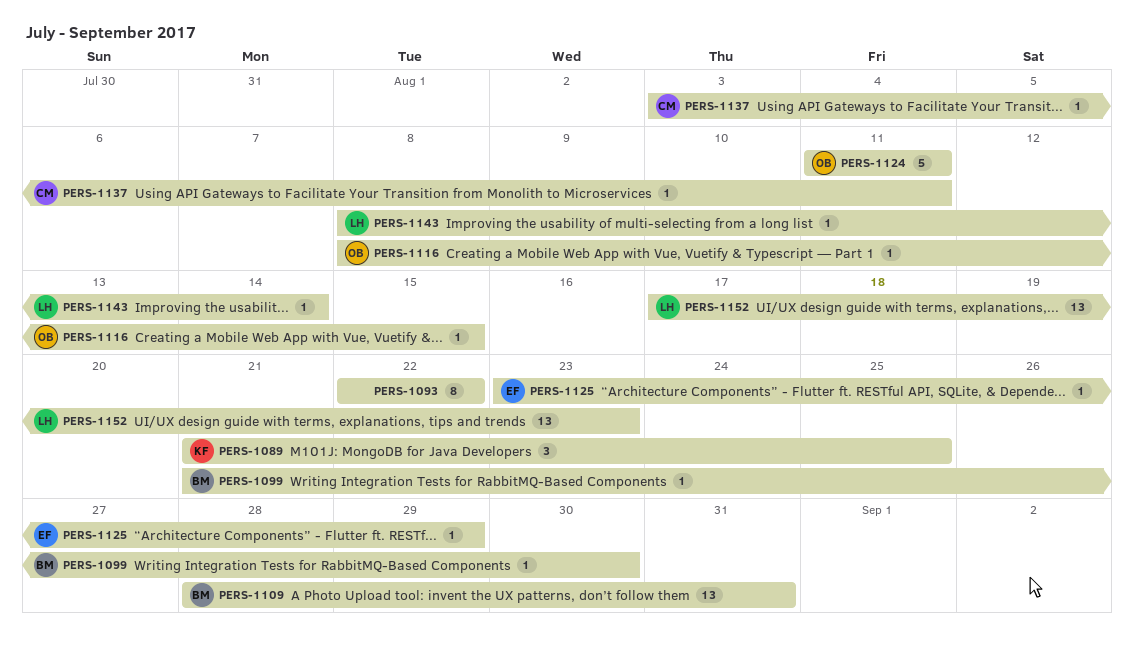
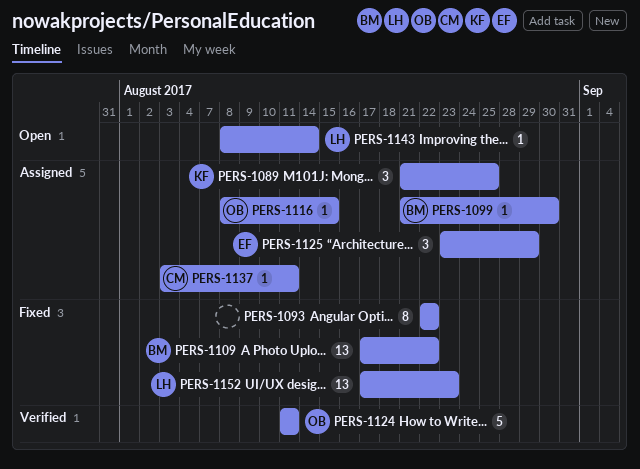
PERS-1109, start: Aug 28 -> Aug 17
PERS-1109, due: Aug 31 -> Aug 22
PERS-1125, estimate: 1 -> 3

